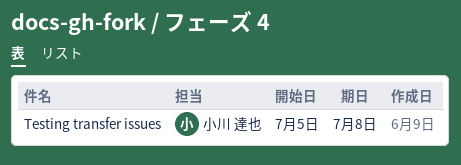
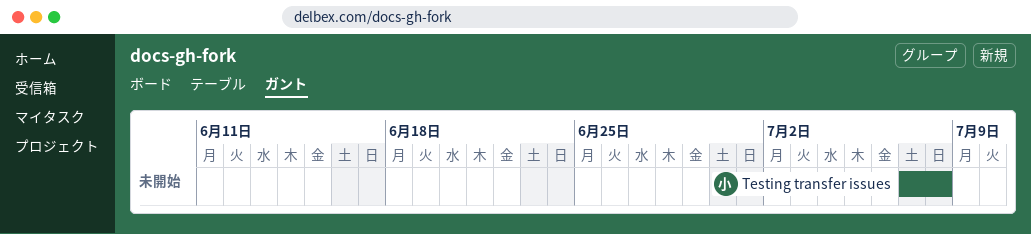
Testing transfer issues, start: Jul 5 -> Jul 7

